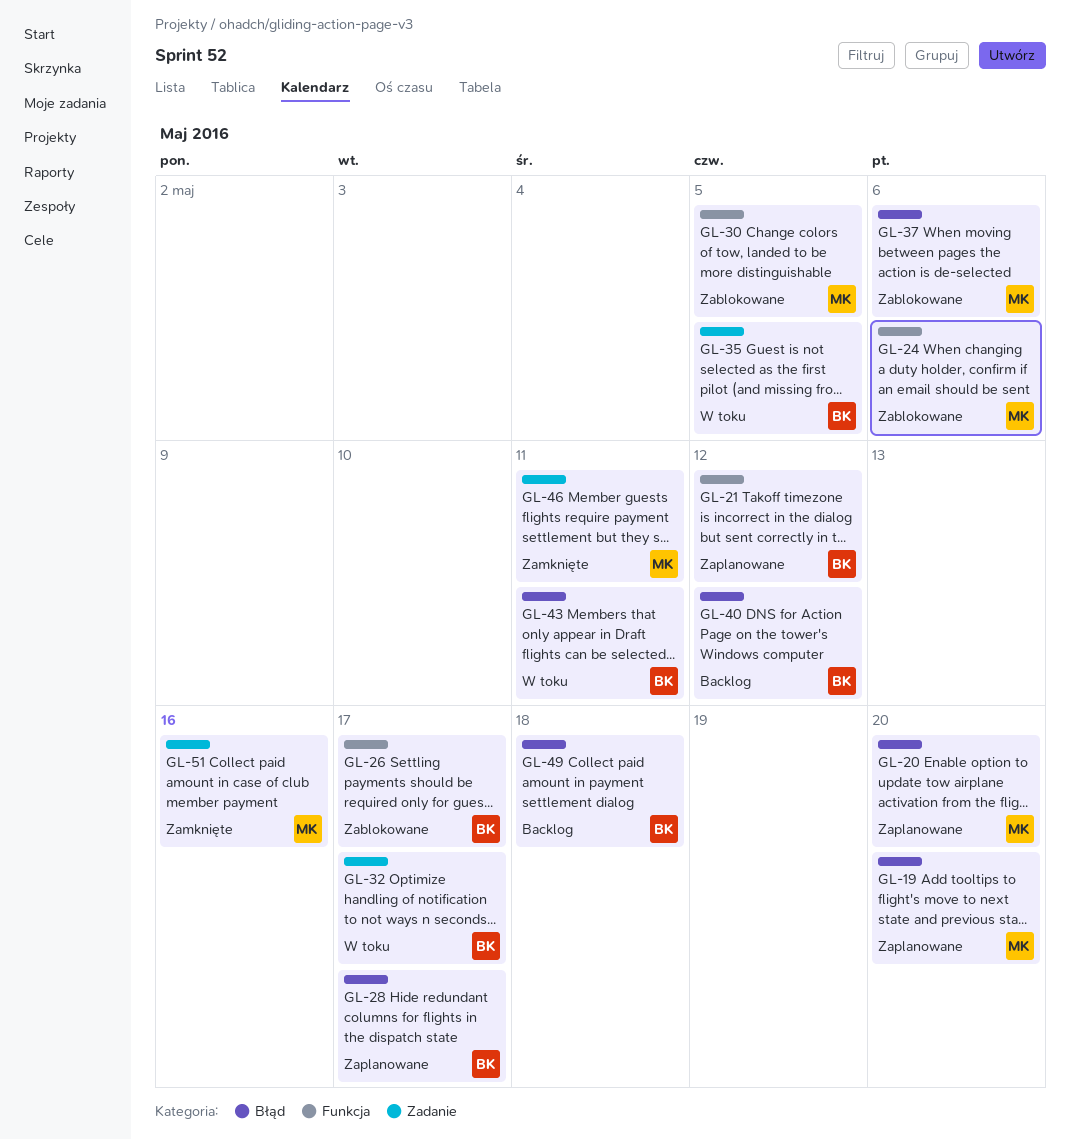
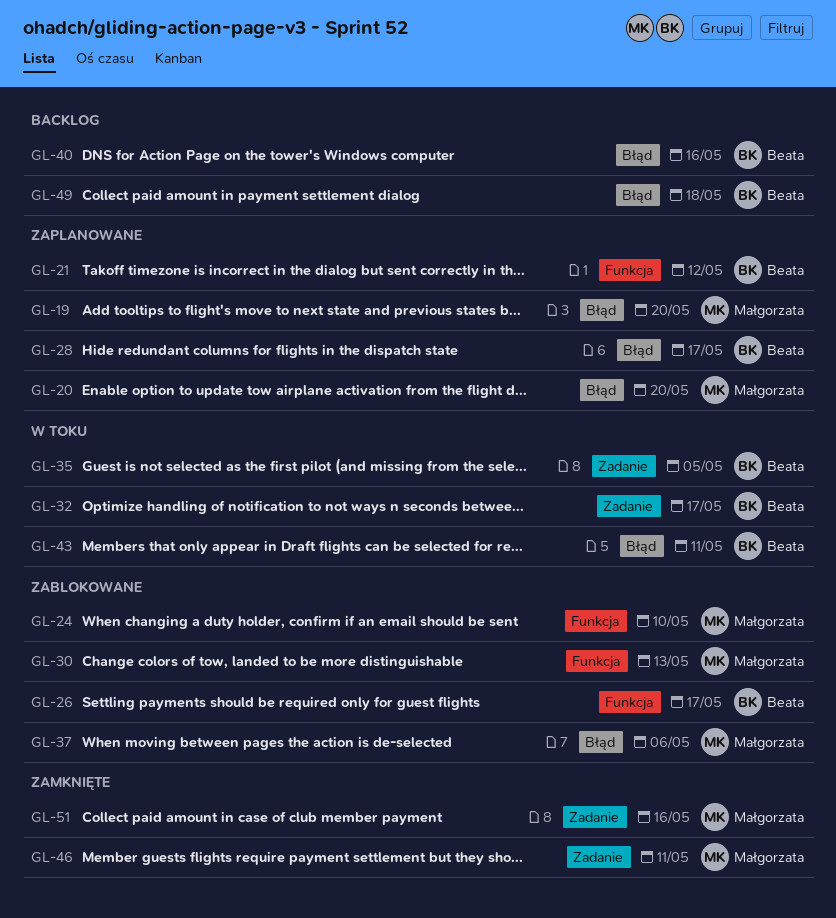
GL-24, due: May 6 -> May 10
GL-30, due: May 5 -> May 13
GL-40, due: May 12 -> May 16

